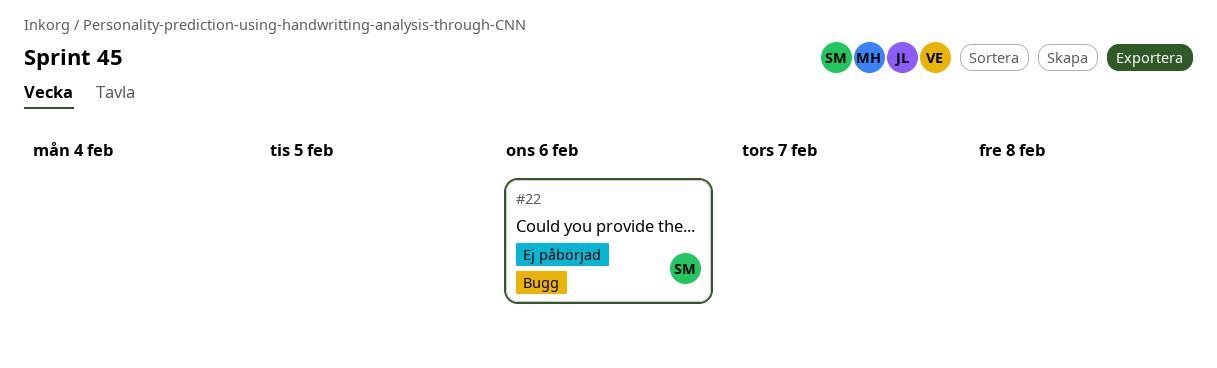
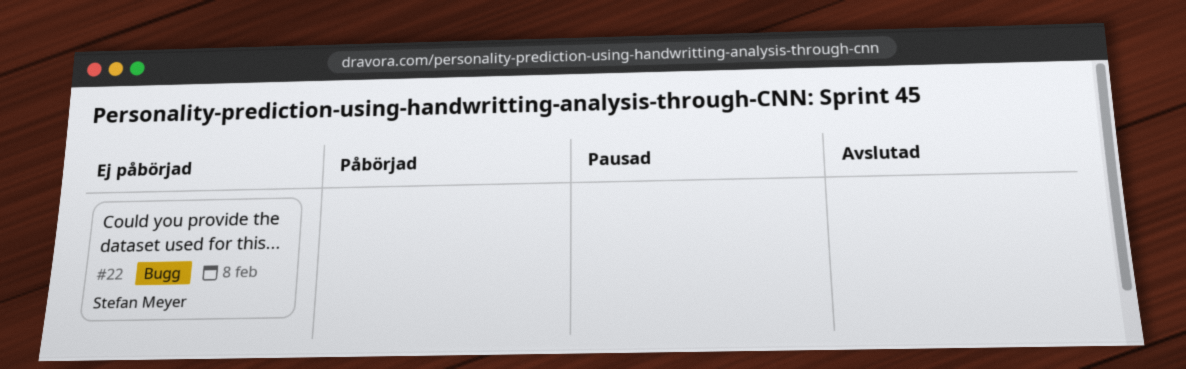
#22, due: Feb 6 -> Feb 8

